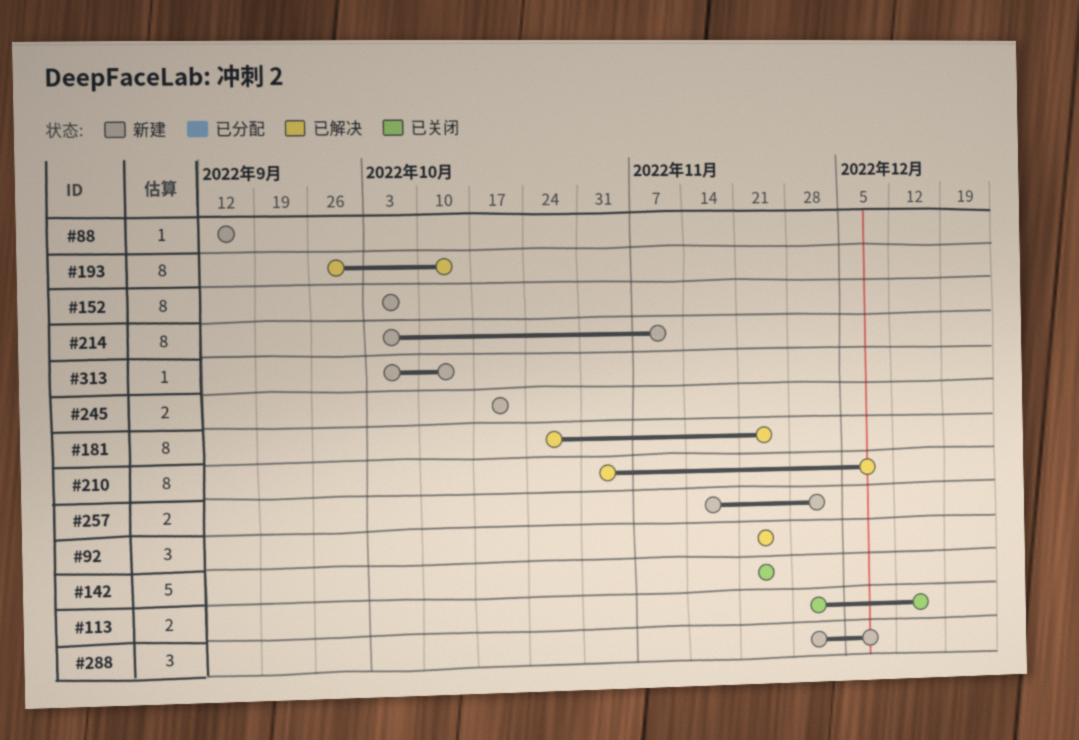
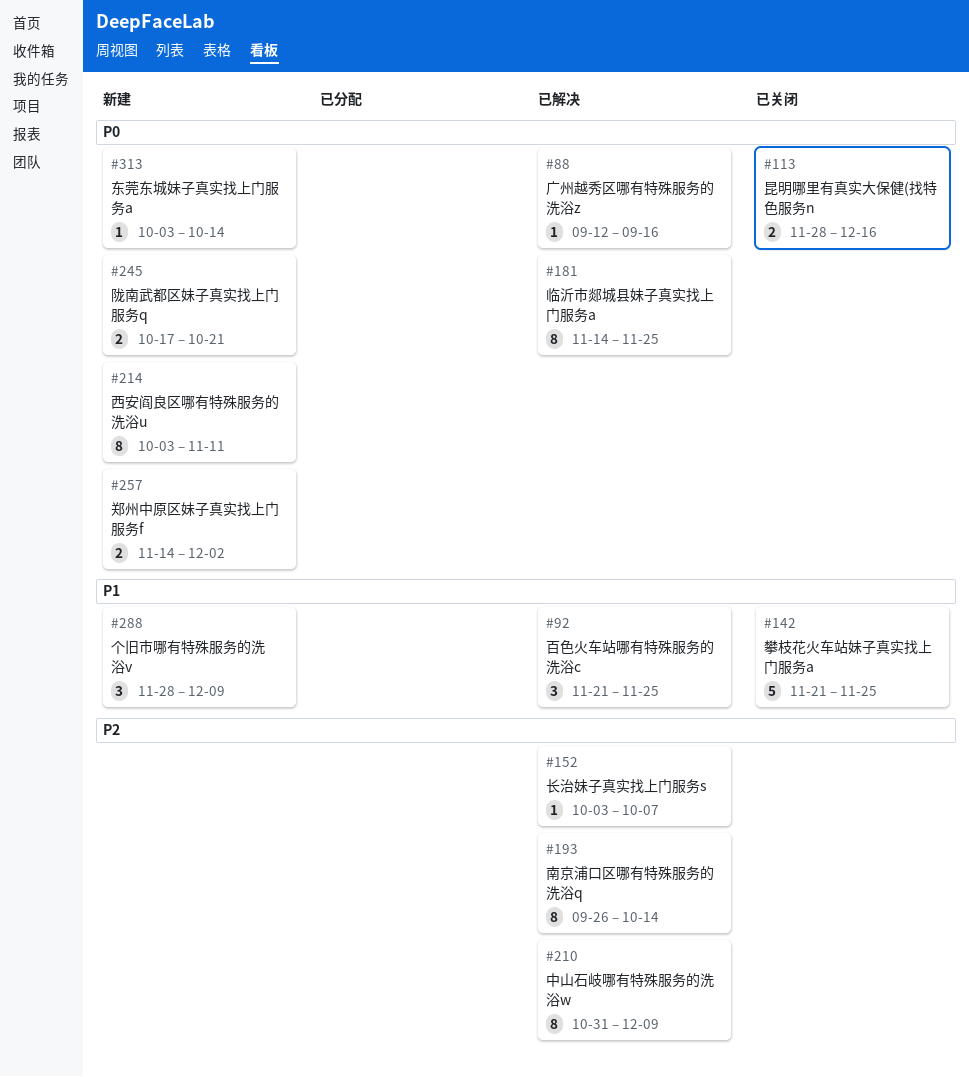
#88, status: 新建 -> 已解决
#152, status: 新建 -> 已解决
#152, estimate: 8 -> 1
#181, start: Oct 24 -> Nov 14

